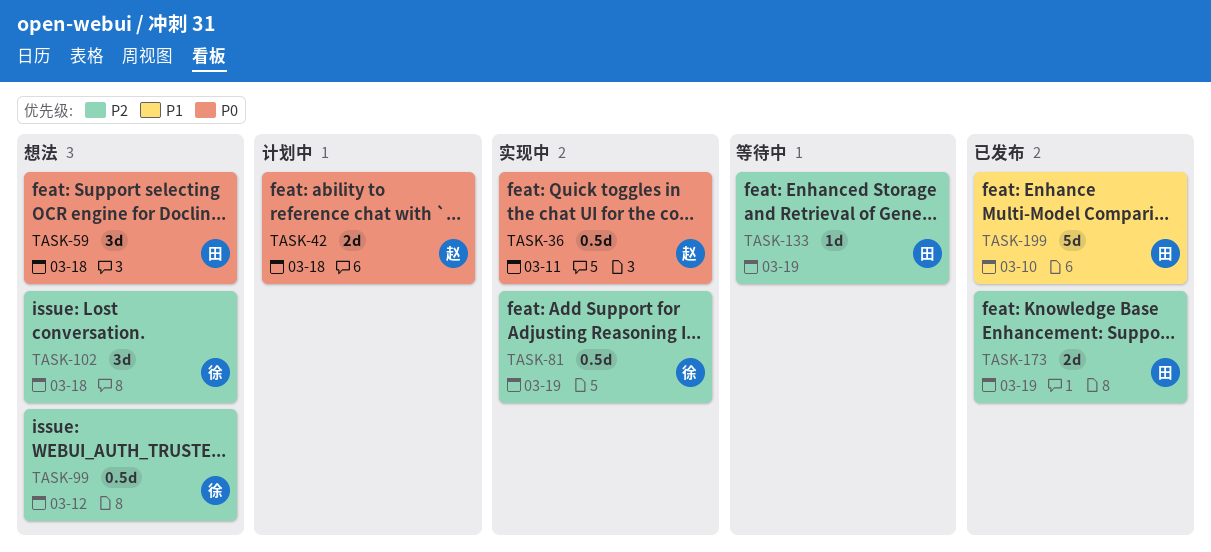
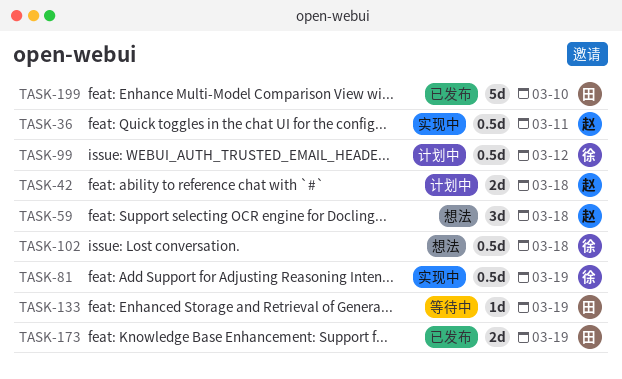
TASK-59, owner: 田 -> 赵
TASK-99, status: 想法 -> 计划中
TASK-102, estimate: 3d -> 0.5d

